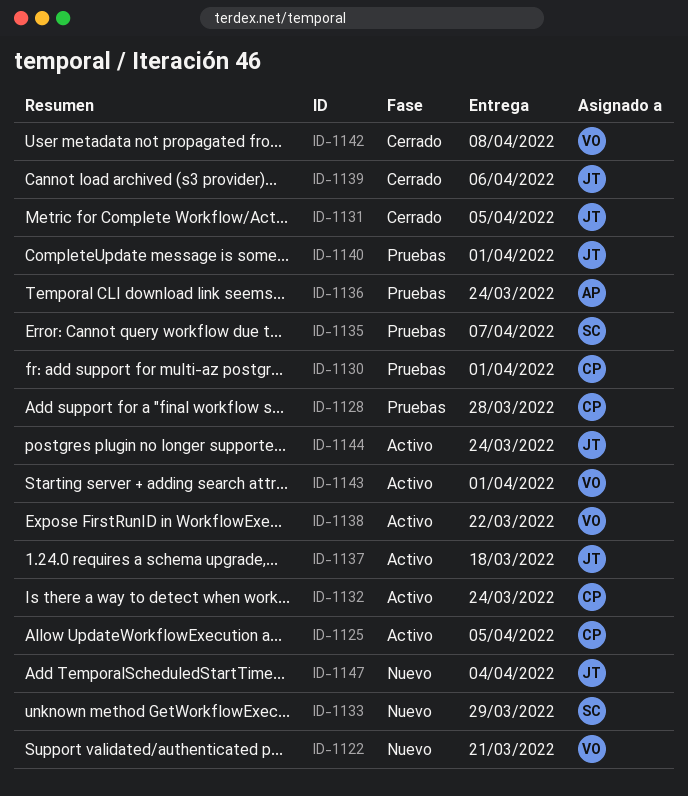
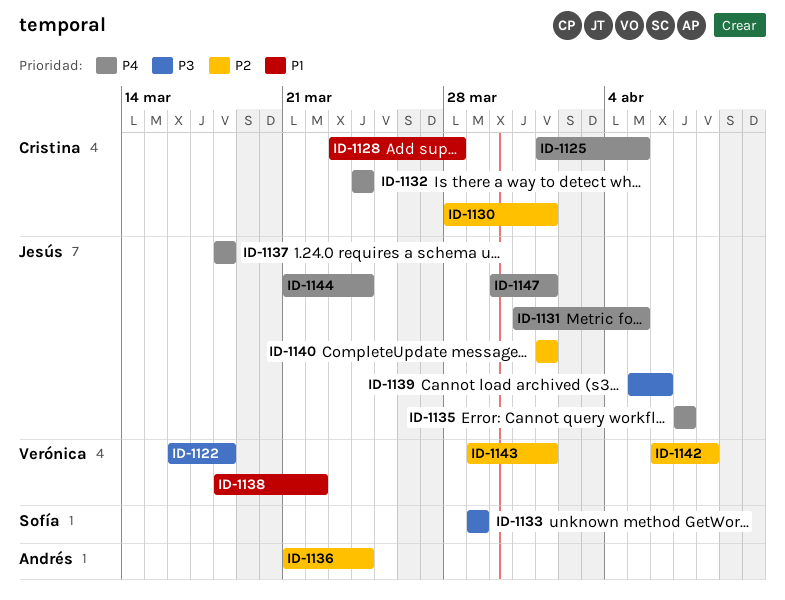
ID-1122, due: Mar 21 -> Mar 18
ID-1135, owner: Sofía -> Jesús
ID-1147, due: Apr 4 -> Apr 1

